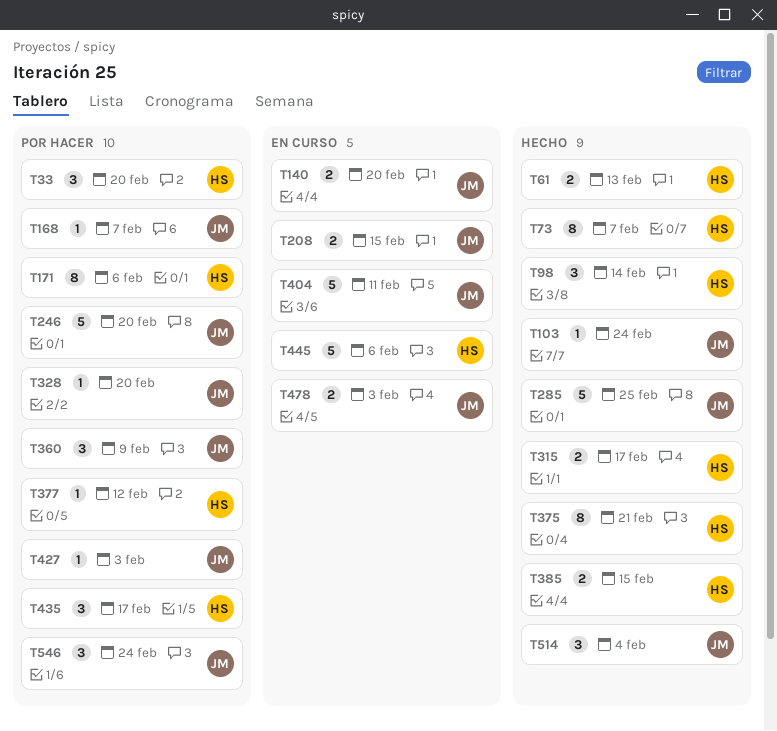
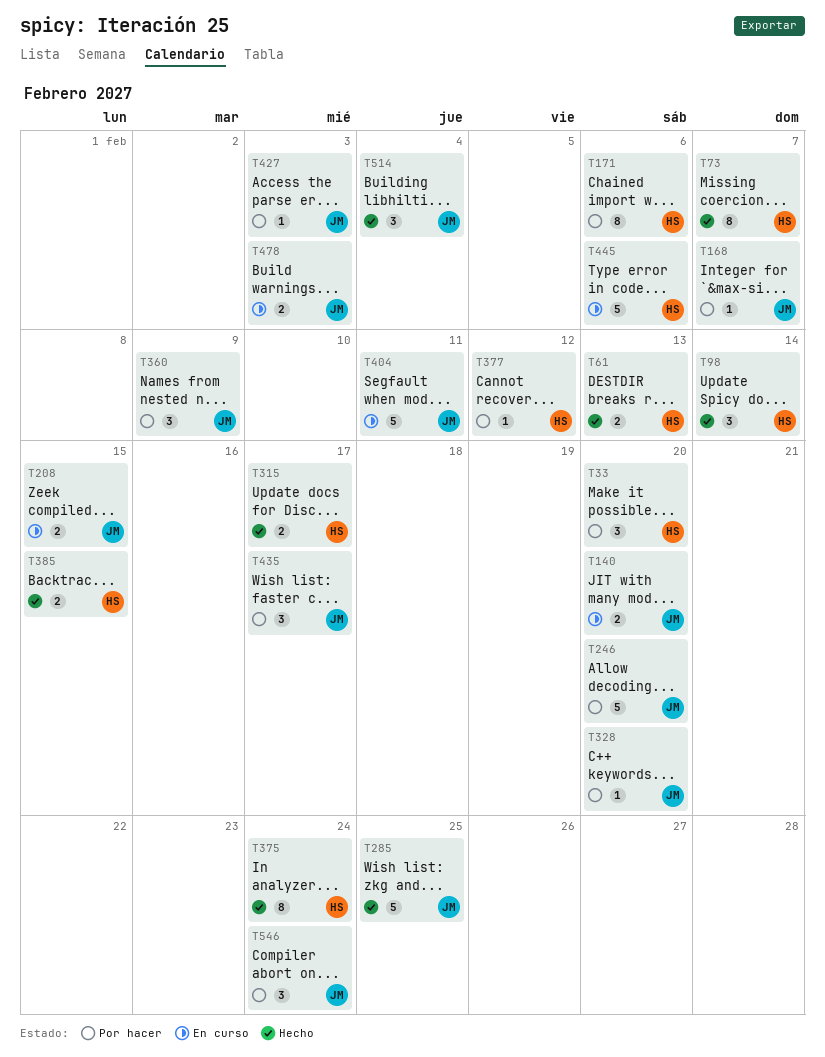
T103: present -> none
T375, due: Feb 21 -> Feb 24
T435, owner: HS -> JM

